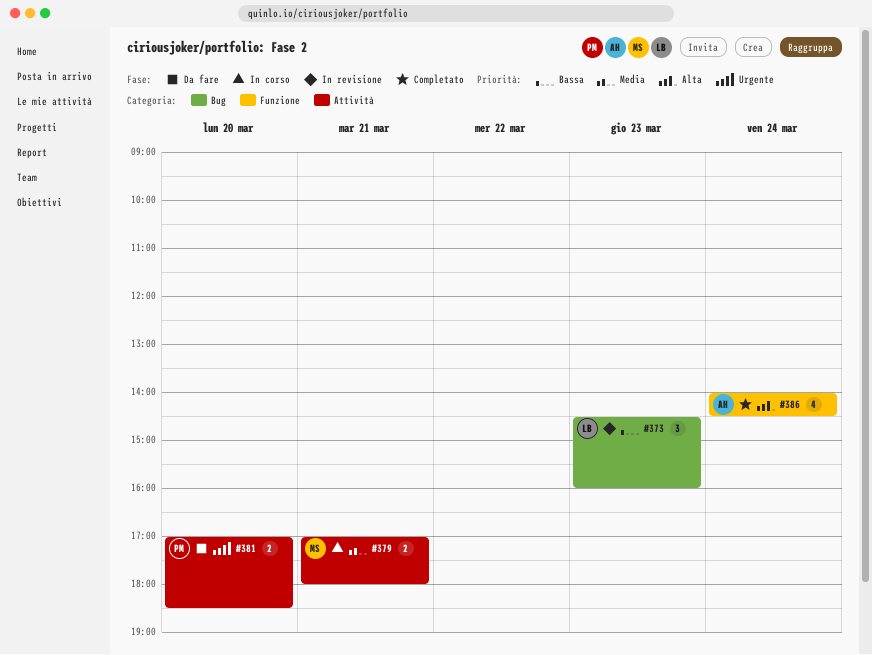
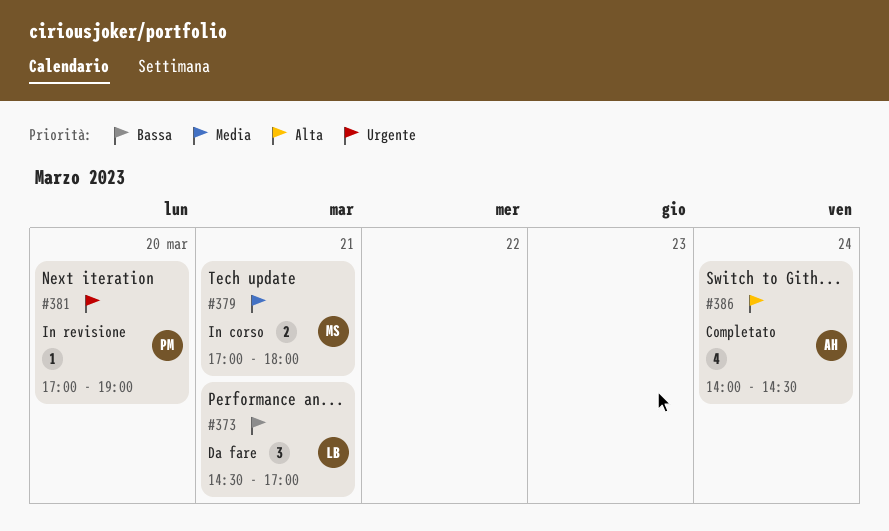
#373, status: In revisione -> Da fare
#373, day: Mar 23 -> Mar 21
#373, ends: 16:00 -> 17:00
#381, status: Da fare -> In revisione
#381, estimate: 2 -> 1
#381, ends: 18:30 -> 19:00

